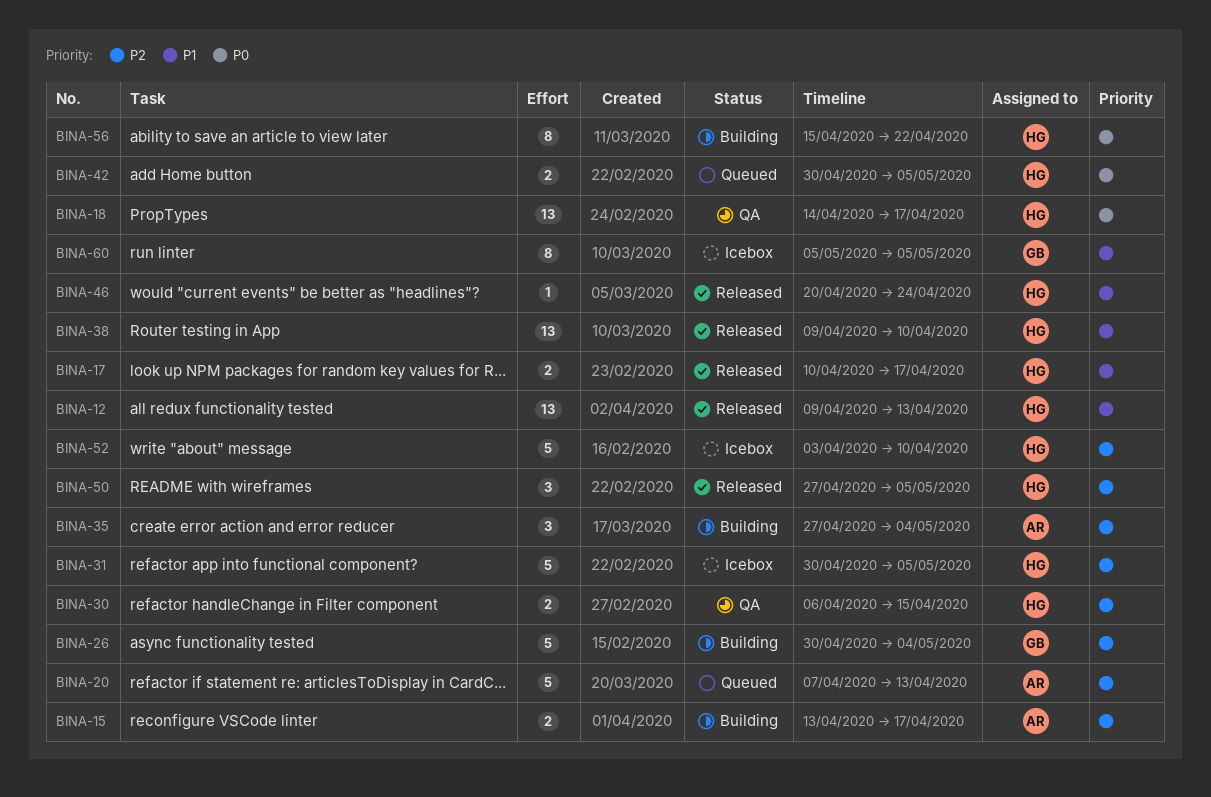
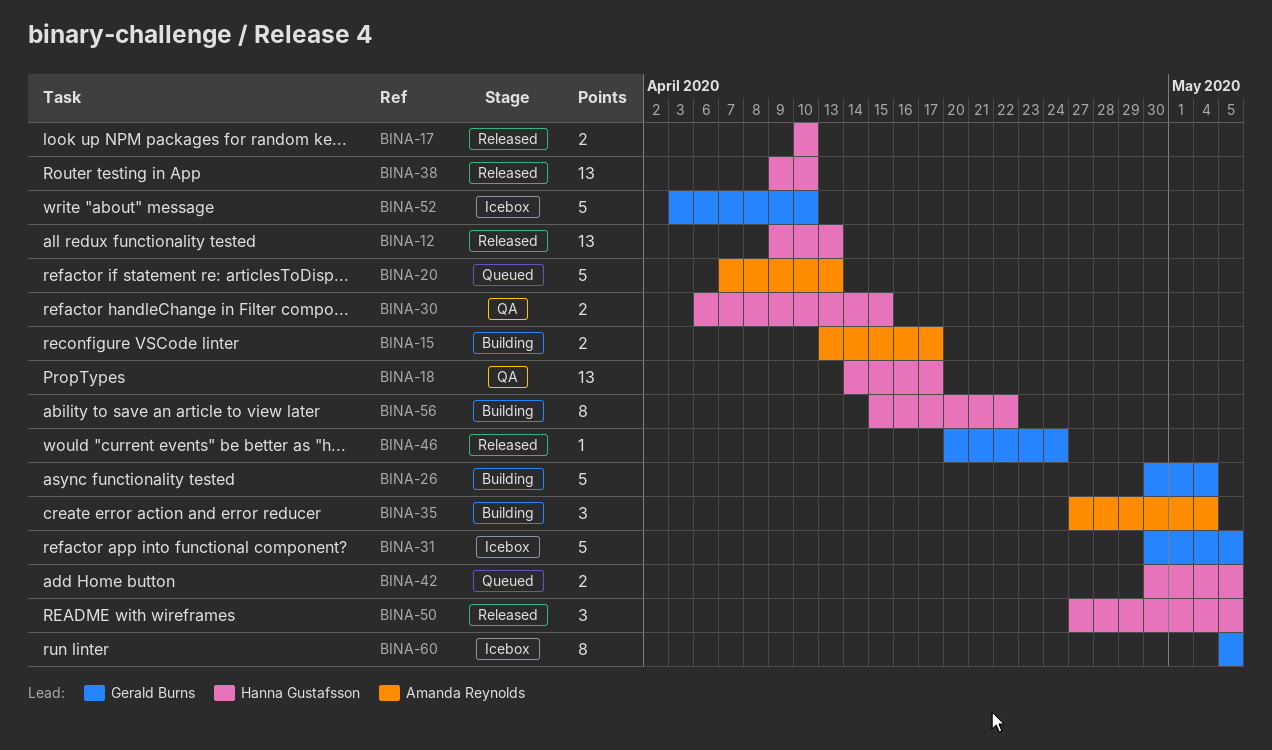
BINA-17, due: Apr 17 -> Apr 10
BINA-31, owner: Hanna Gustafsson -> Gerald Burns
BINA-46, owner: Hanna Gustafsson -> Gerald Burns
BINA-52, owner: Hanna Gustafsson -> Gerald Burns

